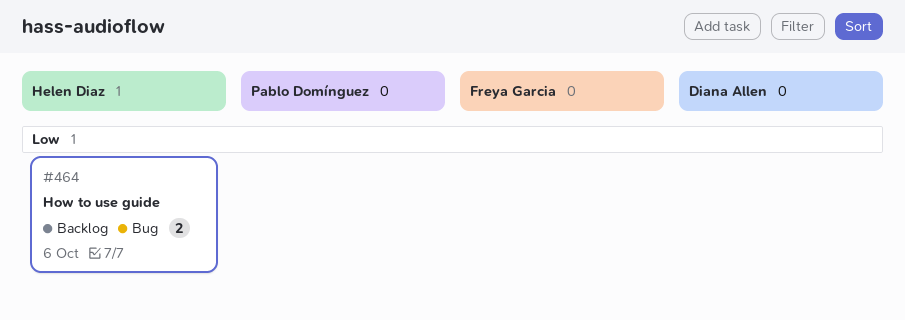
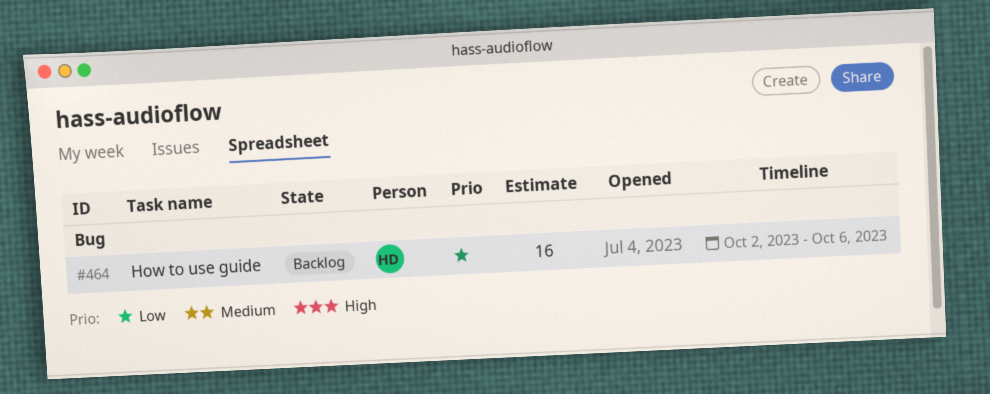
#464, estimate: 2 -> 16

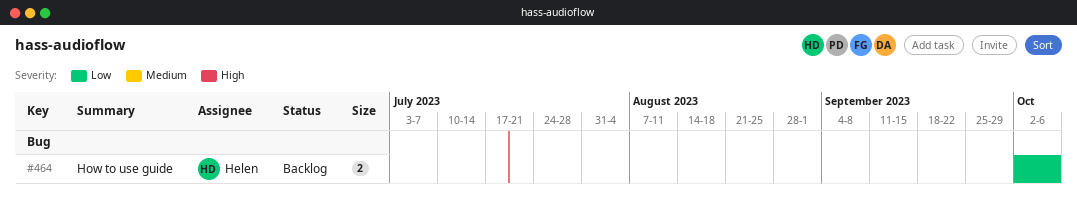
#464, estimate: 16 -> 2

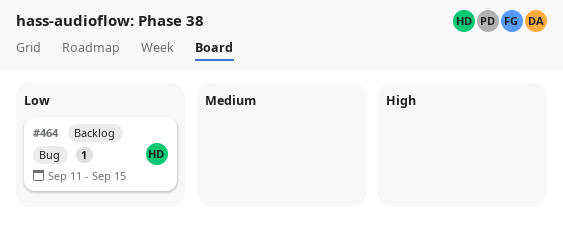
#464, estimate: 2 -> 1
#464, start: Oct 2 -> Sep 11
#464, due: Oct 6 -> Sep 15

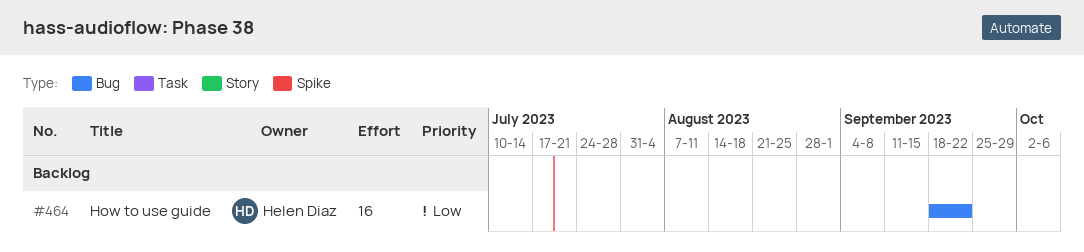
#464, estimate: 1 -> 16
#464, start: Sep 11 -> Sep 18
#464, due: Sep 15 -> Sep 22

